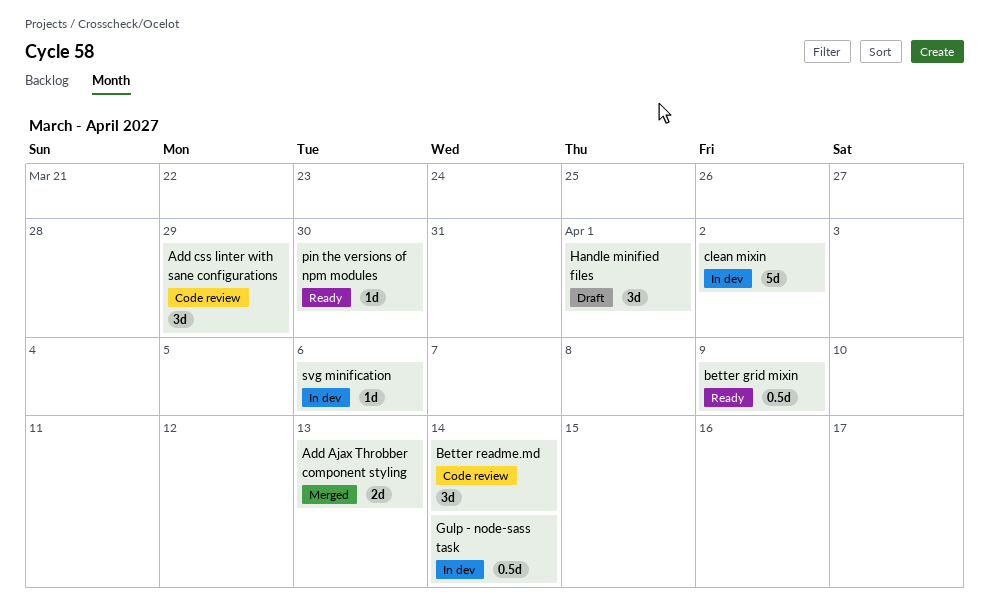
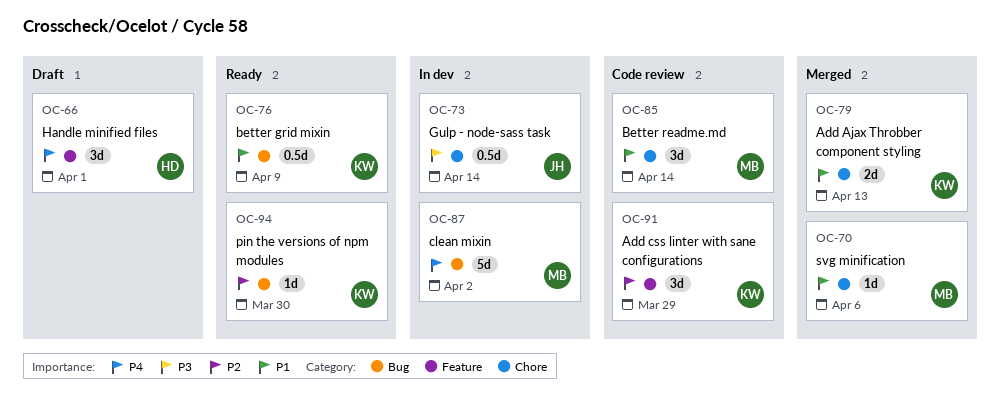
svg minification, status: In dev -> Merged

